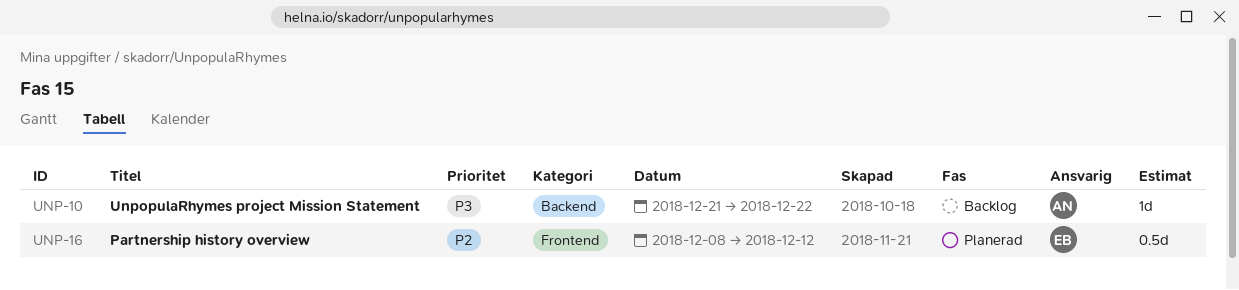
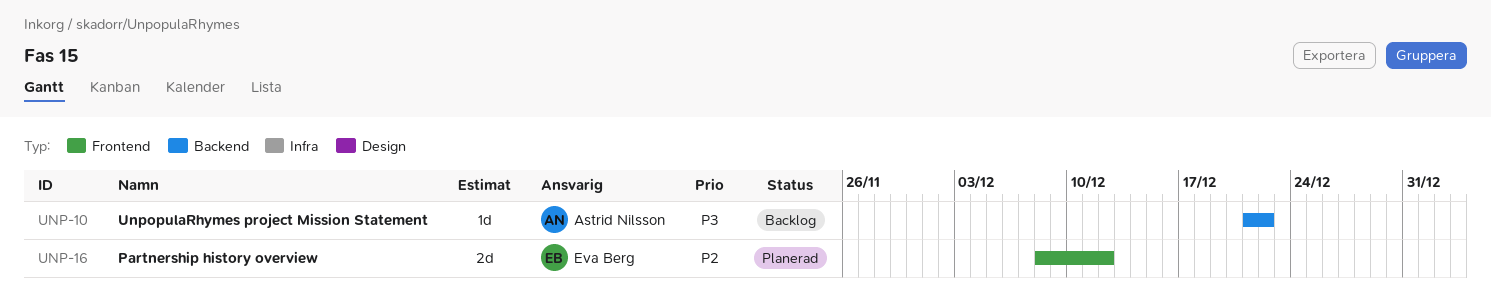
UNP-16, estimate: 0.5d -> 2d

